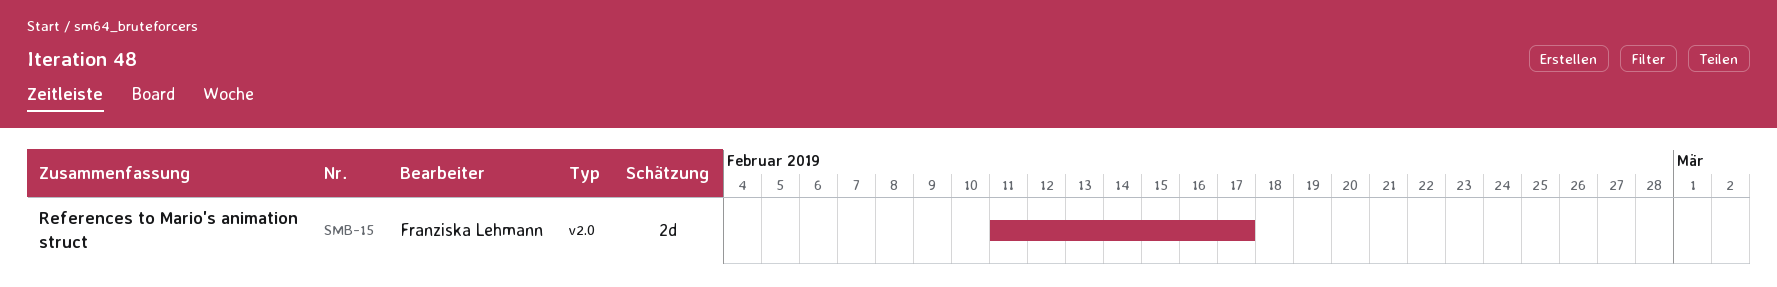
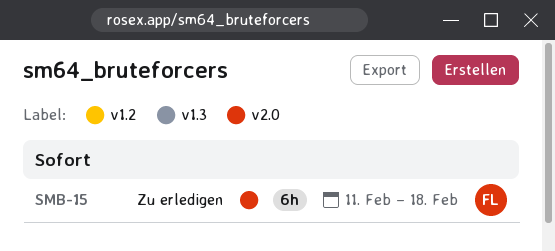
SMB-15, estimate: 2d -> 6h
SMB-15, due: Feb 17 -> Feb 18

